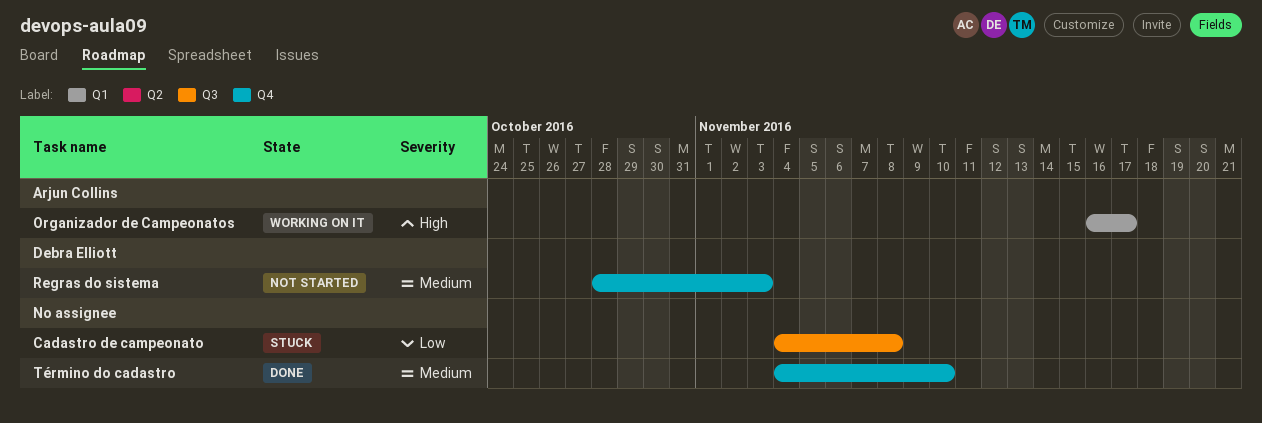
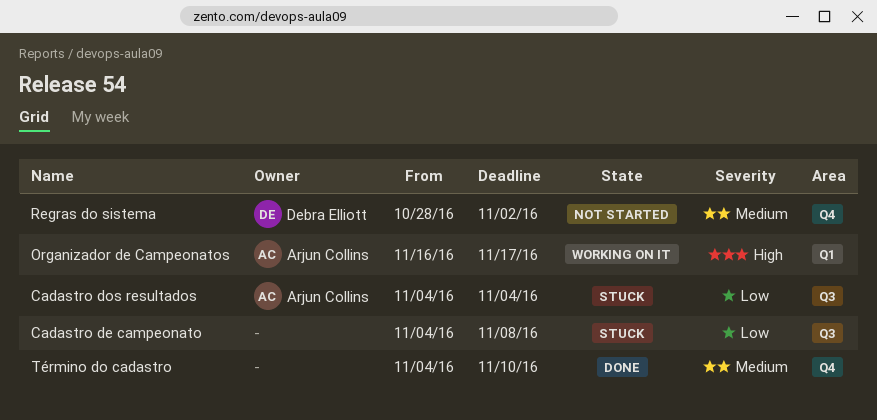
Cadastro dos resultados: none -> present
Regras do sistema, due: Nov 3 -> Nov 2

